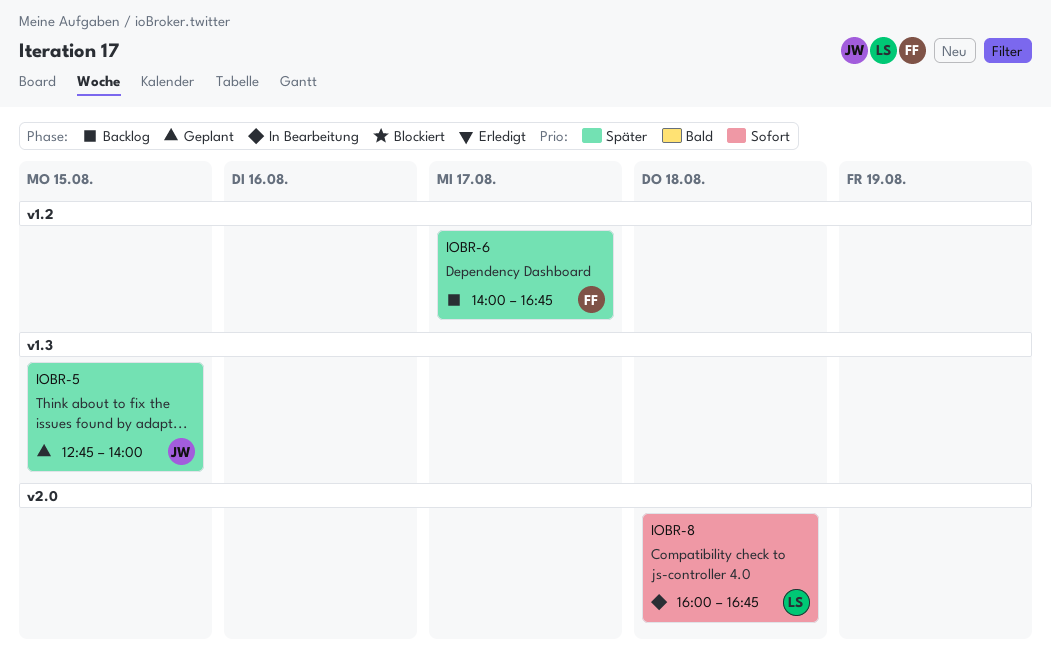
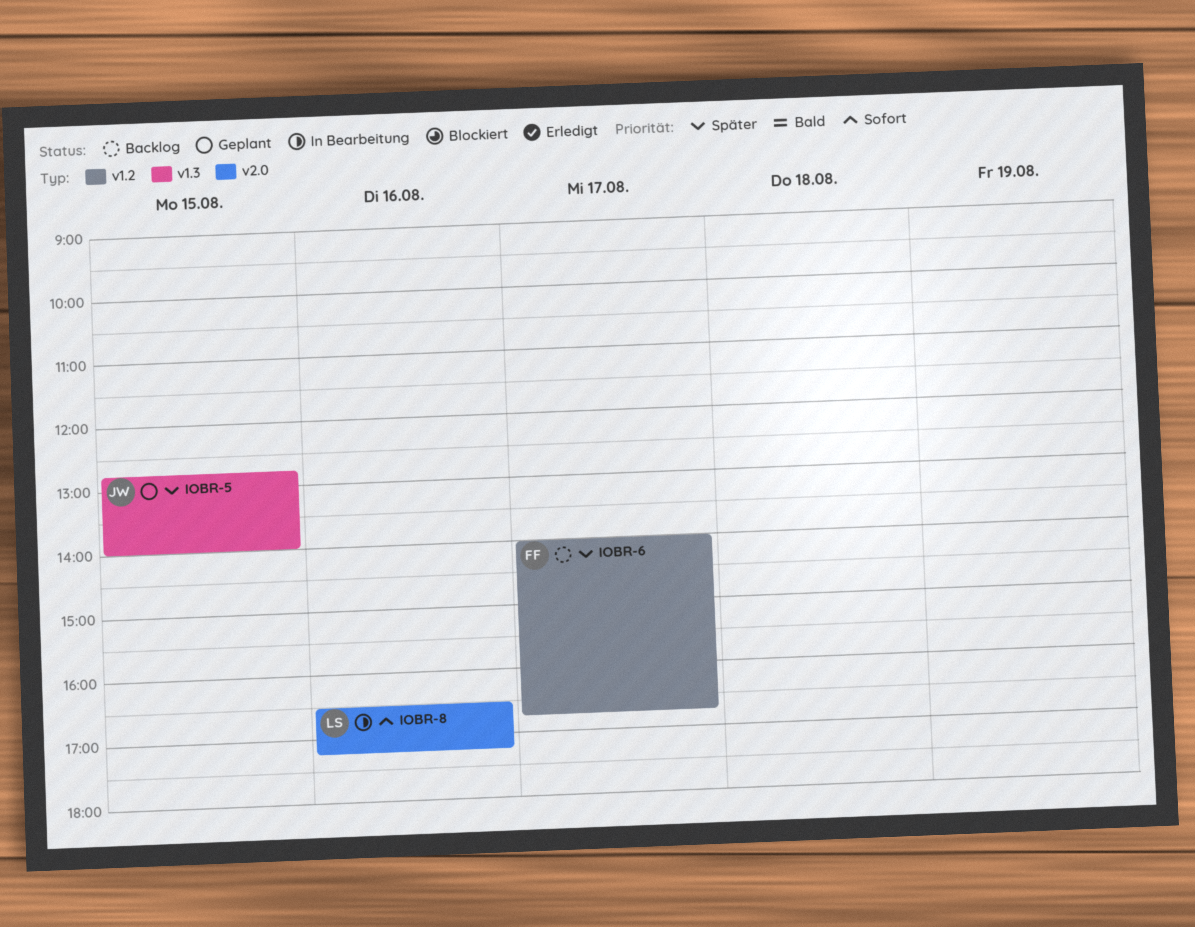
IOBR-8, day: Aug 18 -> Aug 16
IOBR-8, begins: 16:00 -> 16:30
IOBR-8, ends: 16:45 -> 17:15

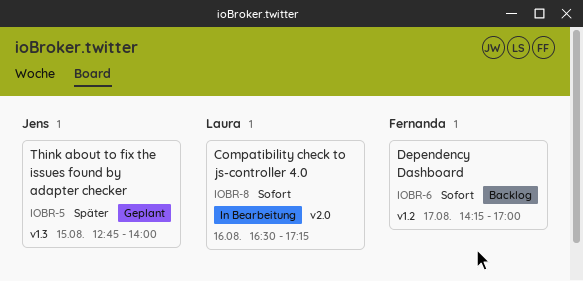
IOBR-6, priority: Später -> Sofort
IOBR-6, begins: 14:00 -> 14:15
IOBR-6, ends: 16:45 -> 17:00

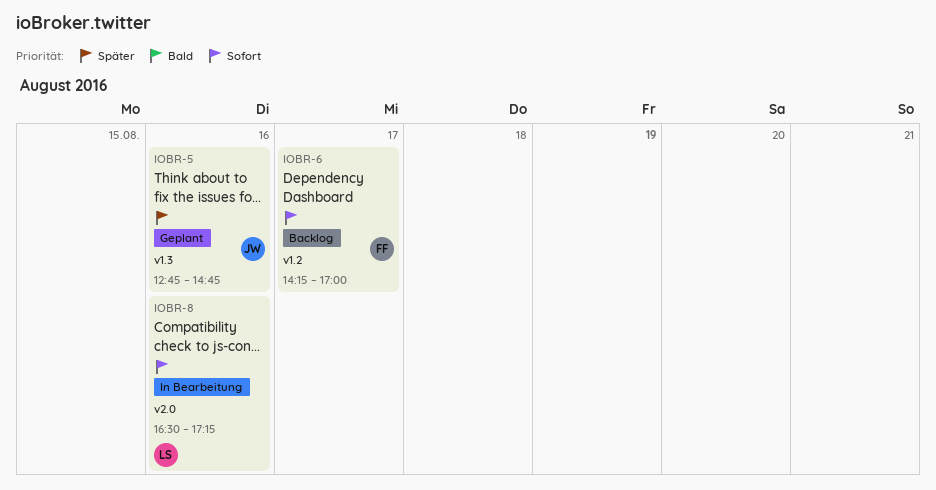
IOBR-5, day: Aug 15 -> Aug 16
IOBR-5, ends: 14:00 -> 14:45

